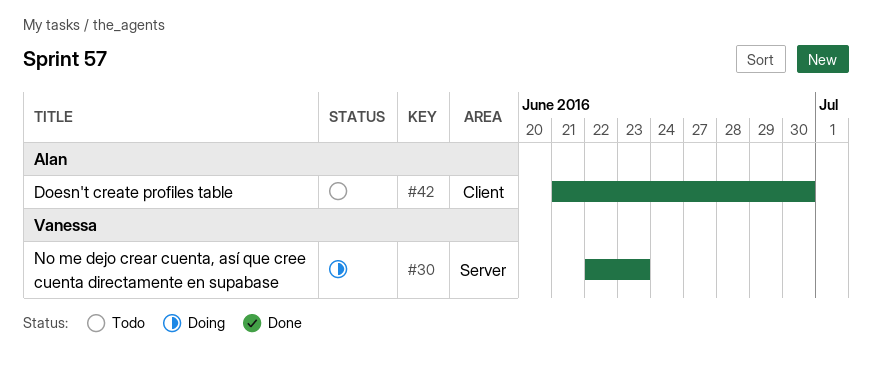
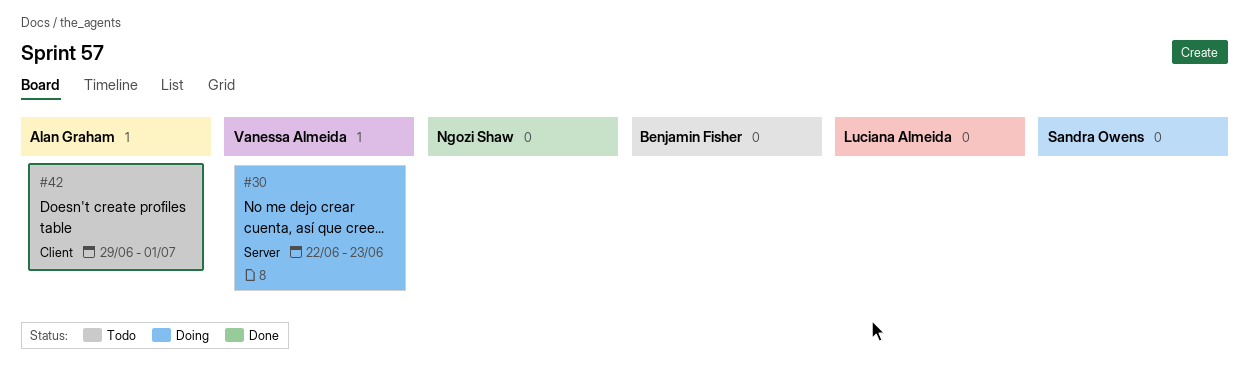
#42, start: Jun 21 -> Jun 29
#42, due: Jun 30 -> Jul 1

